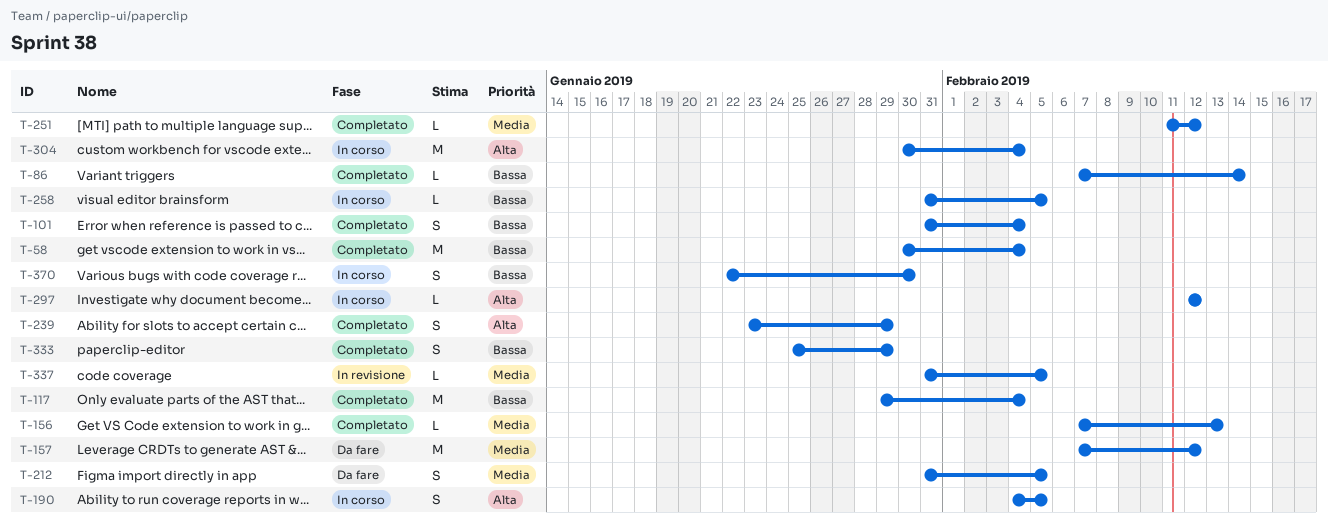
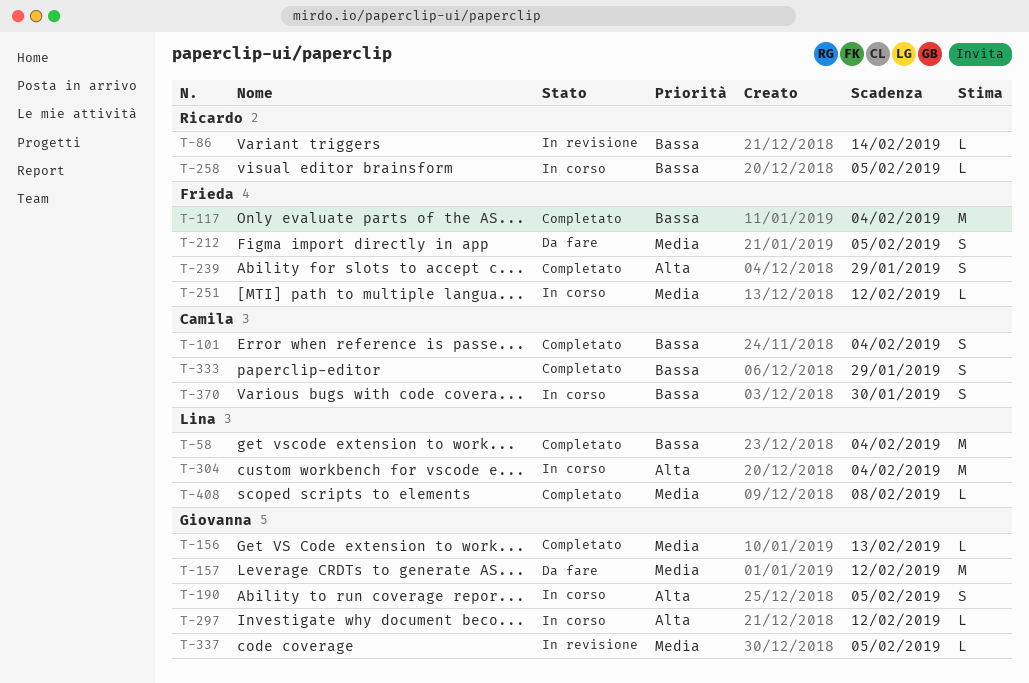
T-86, status: Completato -> In revisione
T-251, status: Completato -> In corso
T-408: none -> present

